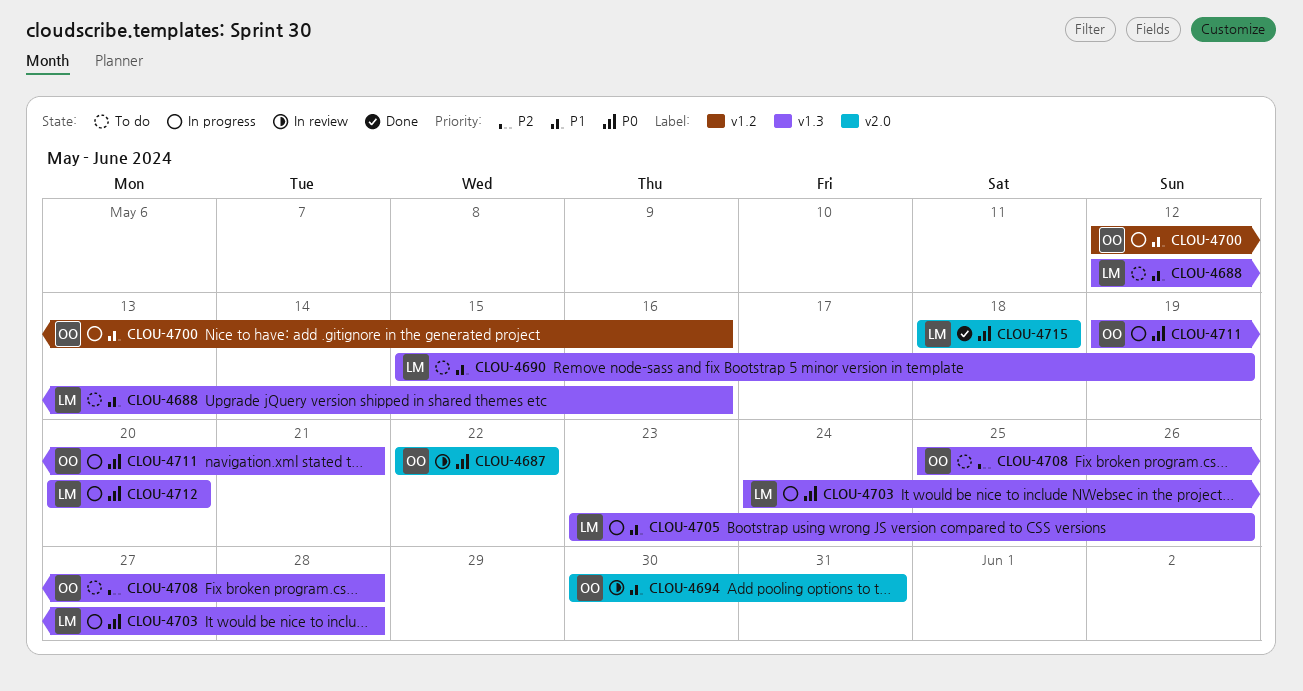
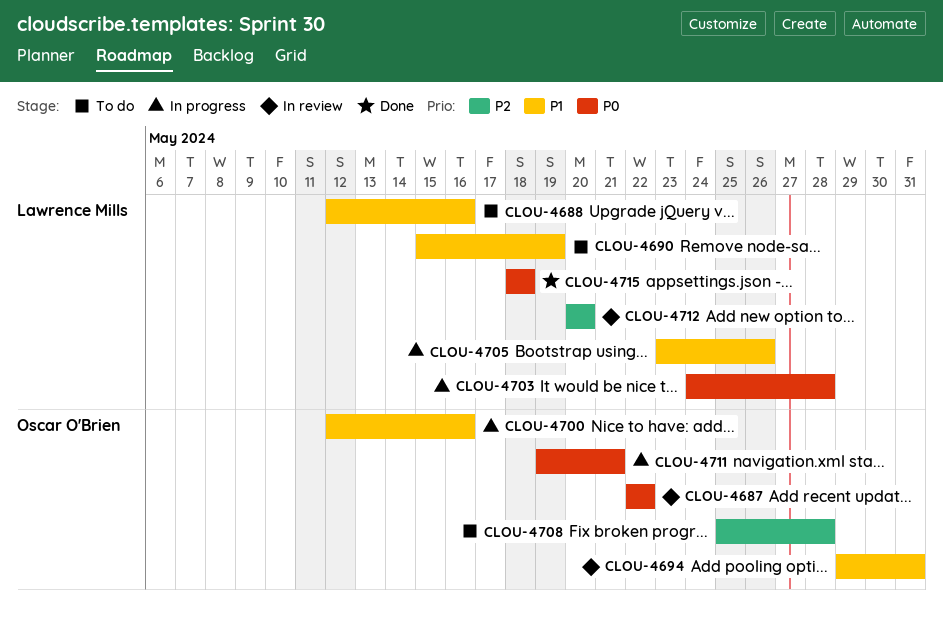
CLOU-4694, start: May 30 -> May 29
CLOU-4712, status: In progress -> In review
CLOU-4712, priority: P0 -> P2

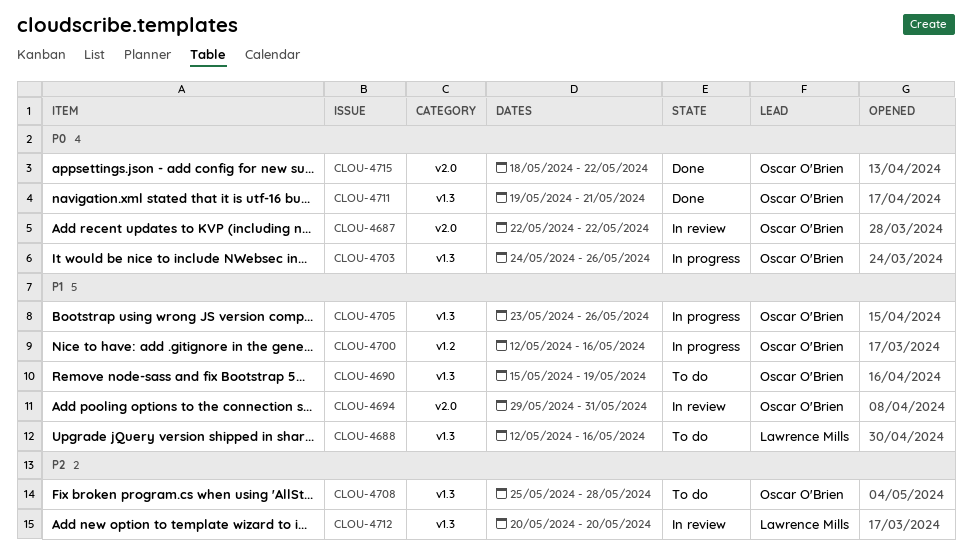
CLOU-4690, owner: Lawrence Mills -> Oscar O'Brien
CLOU-4703, owner: Lawrence Mills -> Oscar O'Brien
CLOU-4703, due: May 28 -> May 26
CLOU-4705, owner: Lawrence Mills -> Oscar O'Brien
CLOU-4711, status: In progress -> Done
CLOU-4715, owner: Lawrence Mills -> Oscar O'Brien
CLOU-4715, due: May 18 -> May 22

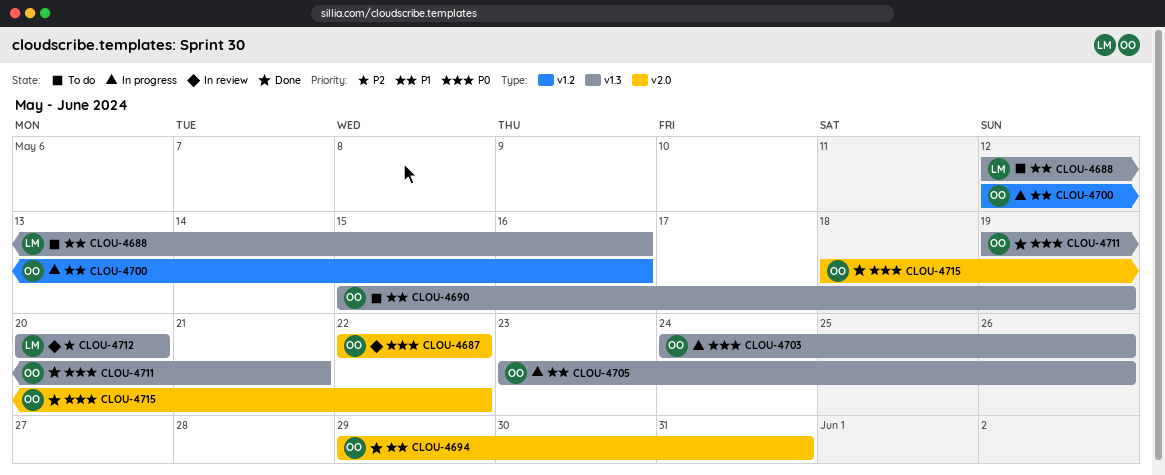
CLOU-4694, status: In review -> Done
CLOU-4708: present -> none

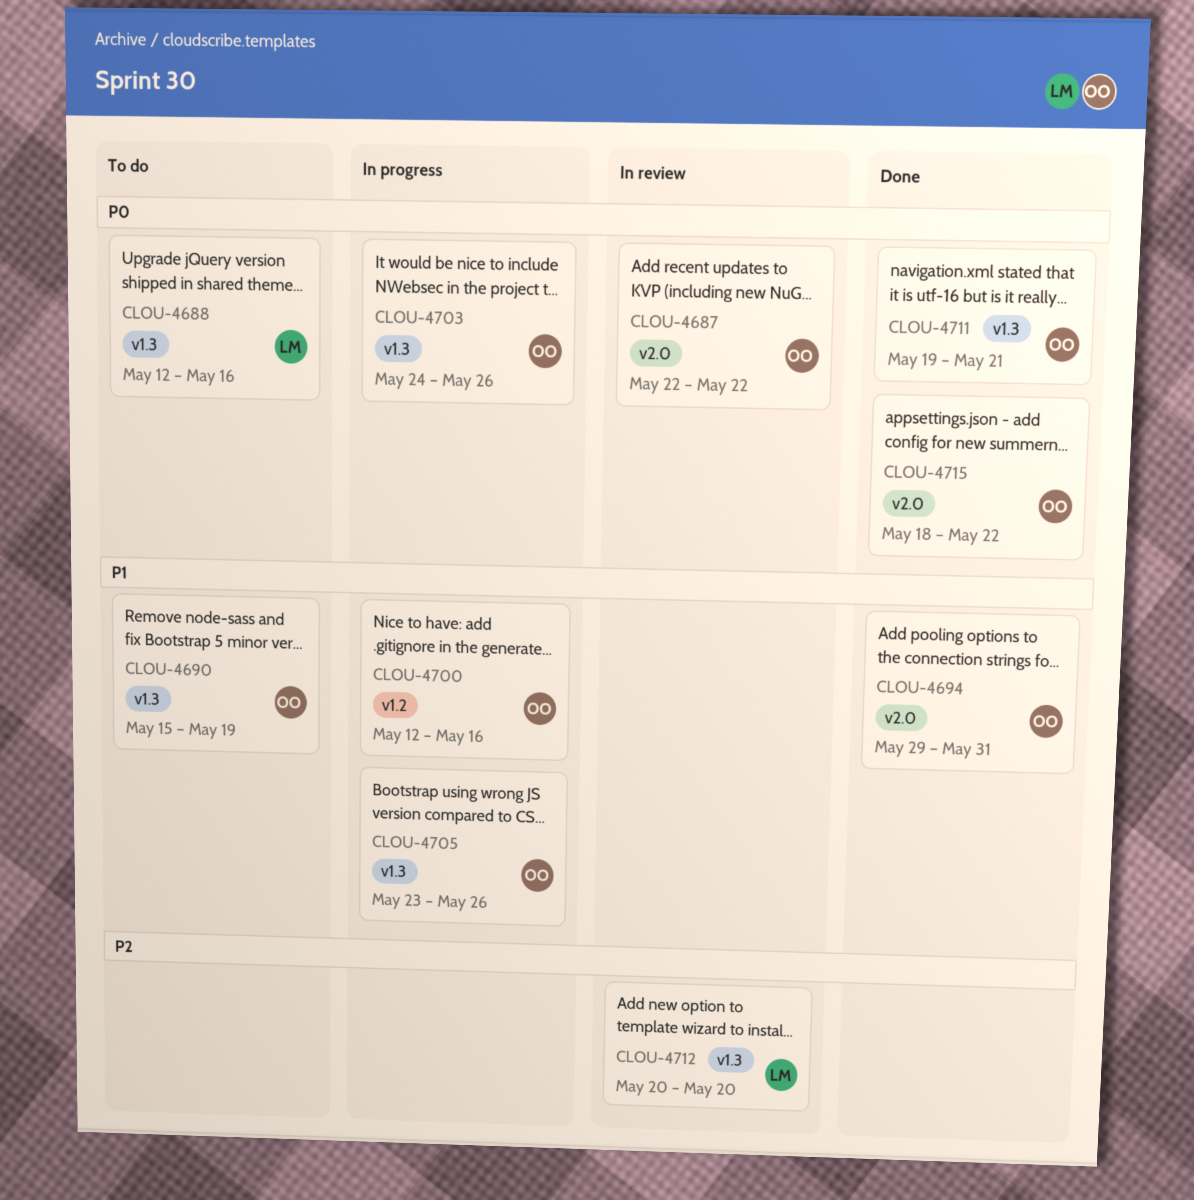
CLOU-4688, priority: P1 -> P0

